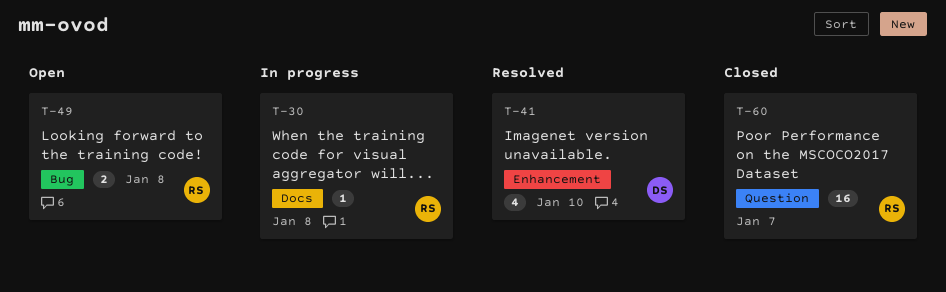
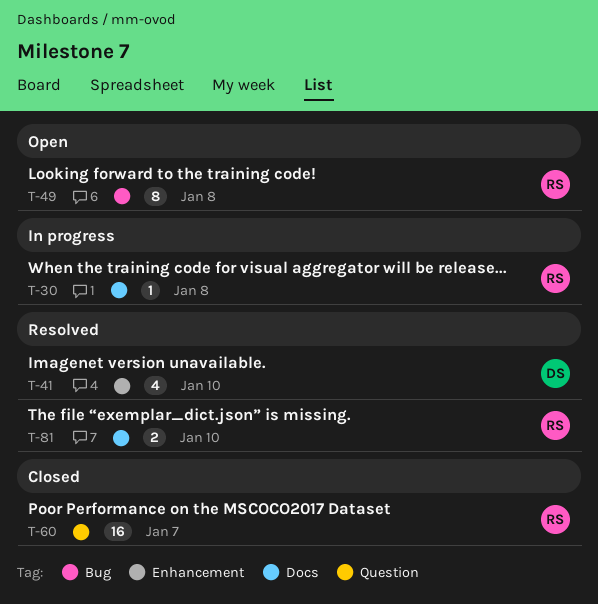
T-49, estimate: 2 -> 8
T-81: none -> present

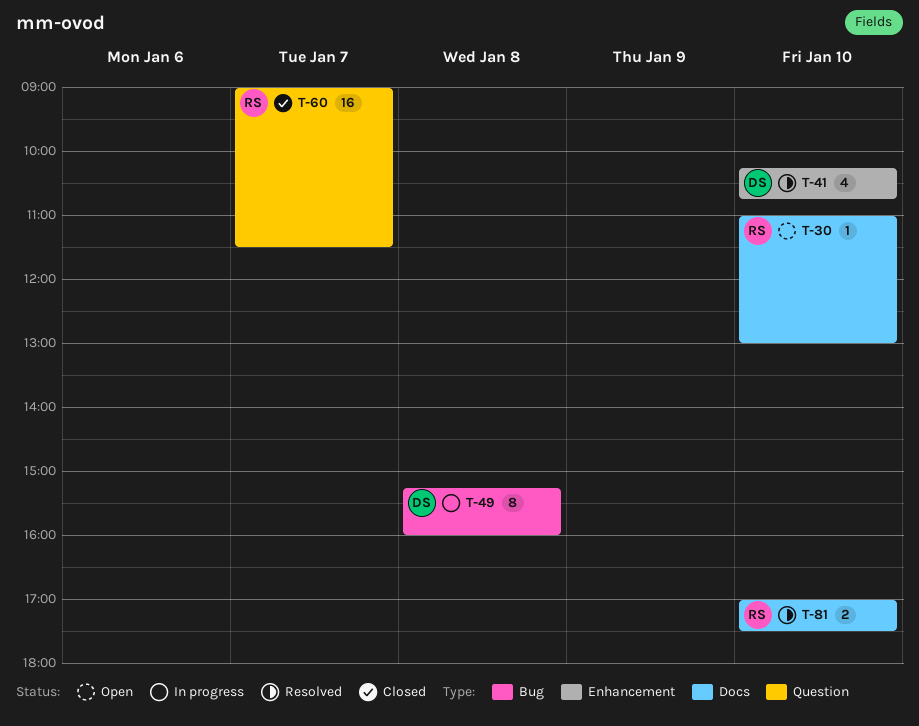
T-30, status: In progress -> Open
T-30, day: Jan 8 -> Jan 10
T-49, status: Open -> In progress
T-49, owner: RS -> DS

